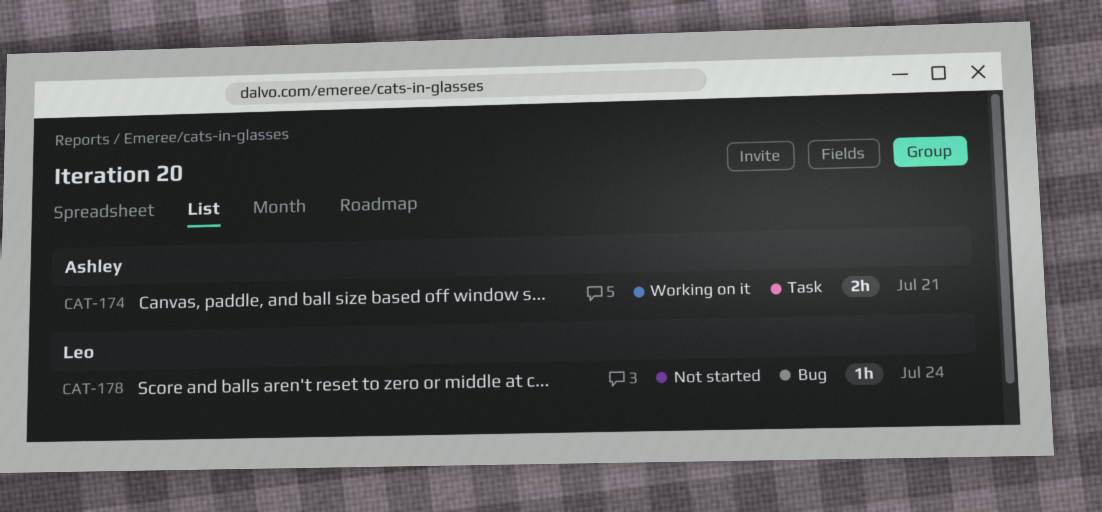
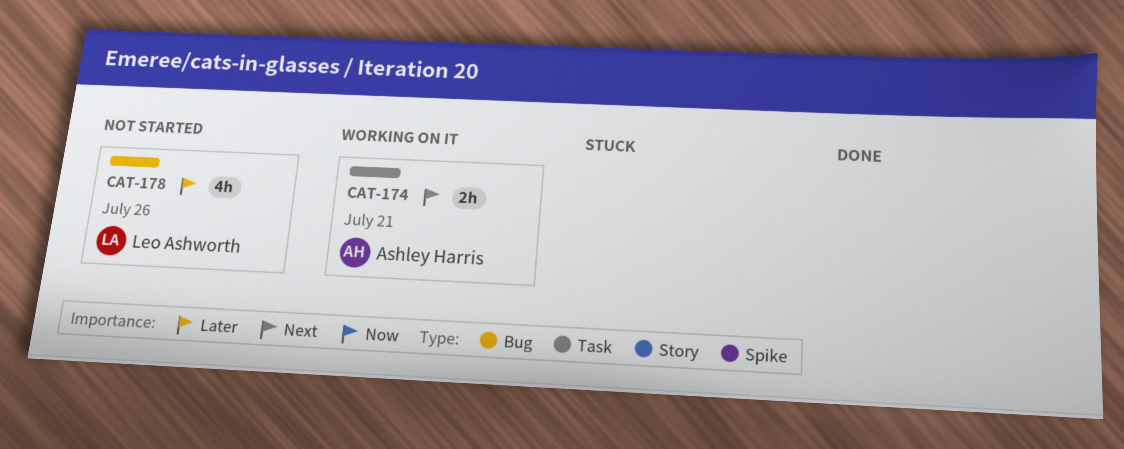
CAT-178, estimate: 1h -> 4h
CAT-178, due: Jul 24 -> Jul 26

